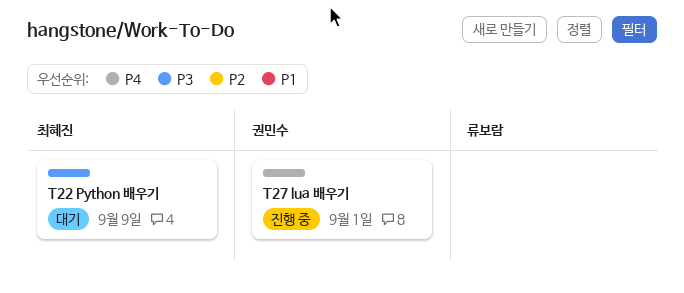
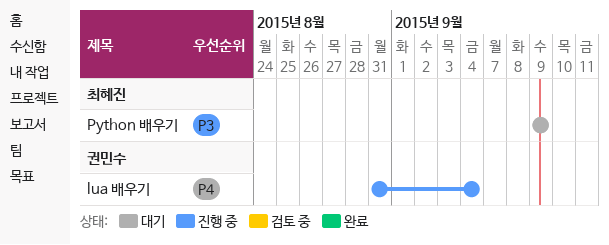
lua 배우기, due: Sep 1 -> Sep 4

